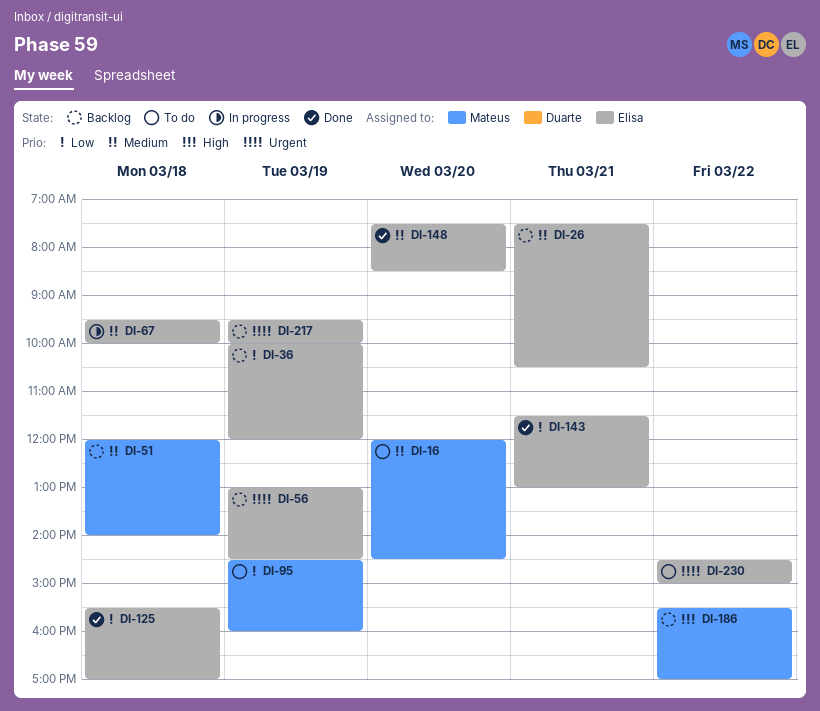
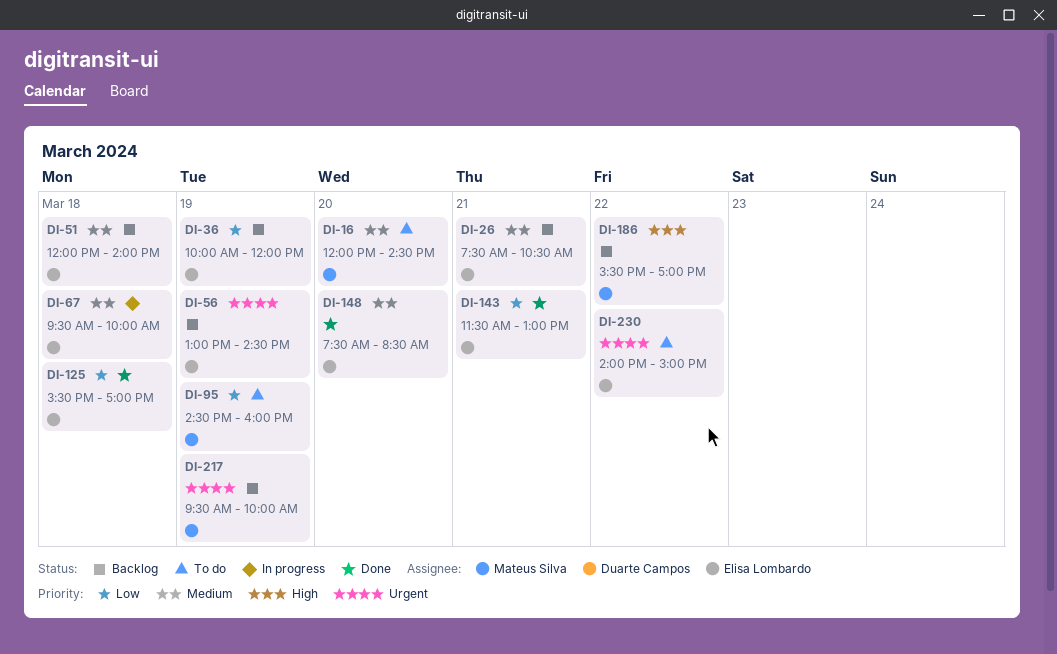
DI-51, owner: Mateus Silva -> Elisa Lombardo
DI-217, owner: Elisa Lombardo -> Mateus Silva
DI-230, begins: 14:30 -> 14:00

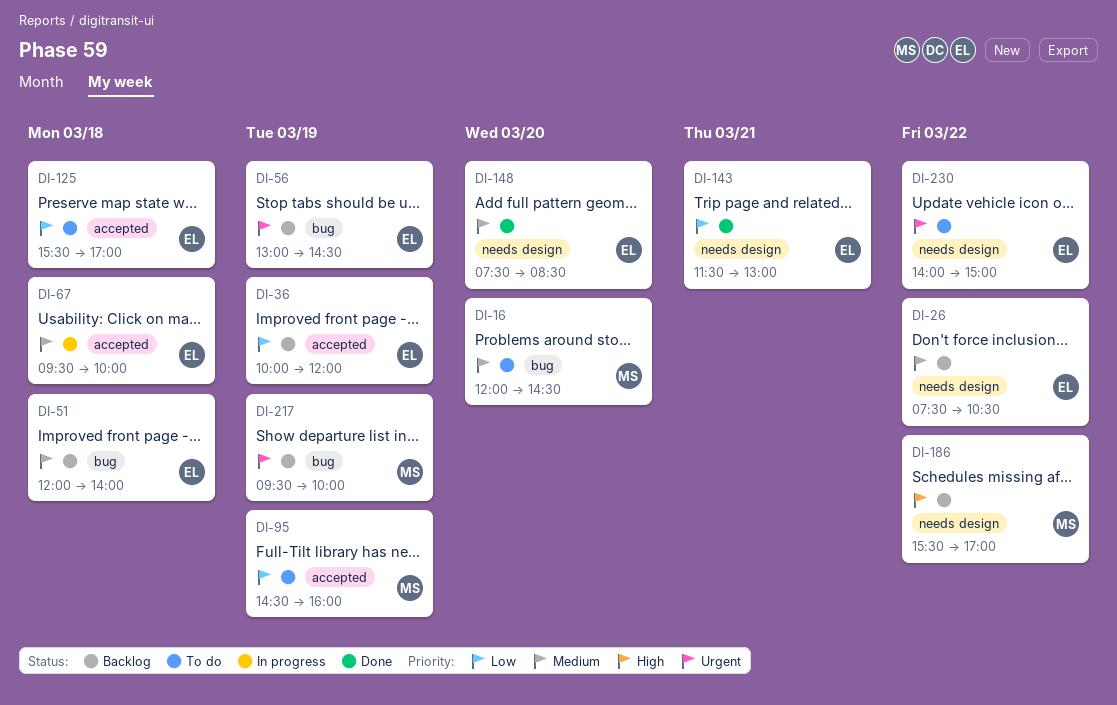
DI-26, day: Mar 21 -> Mar 22
DI-125, status: Done -> To do

